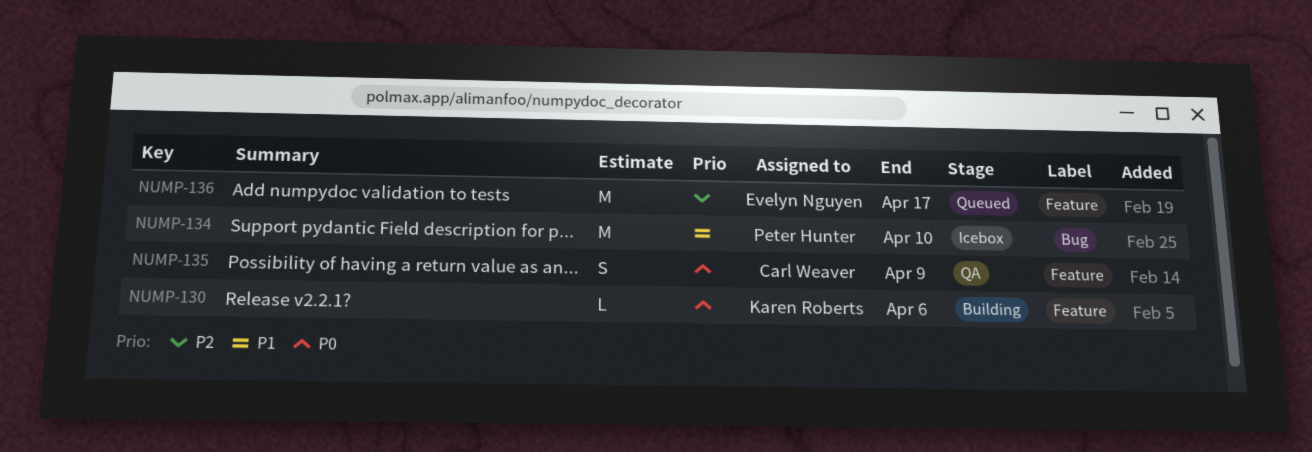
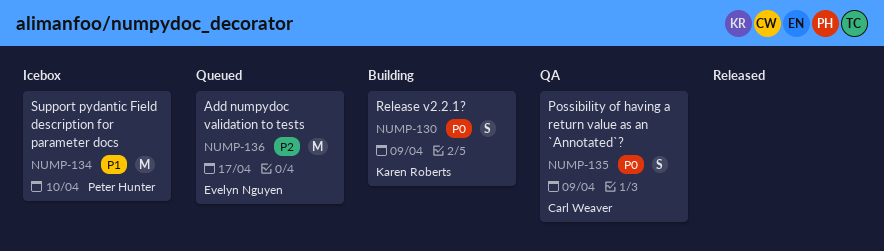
NUMP-130, estimate: L -> S
NUMP-130, due: Apr 6 -> Apr 9

